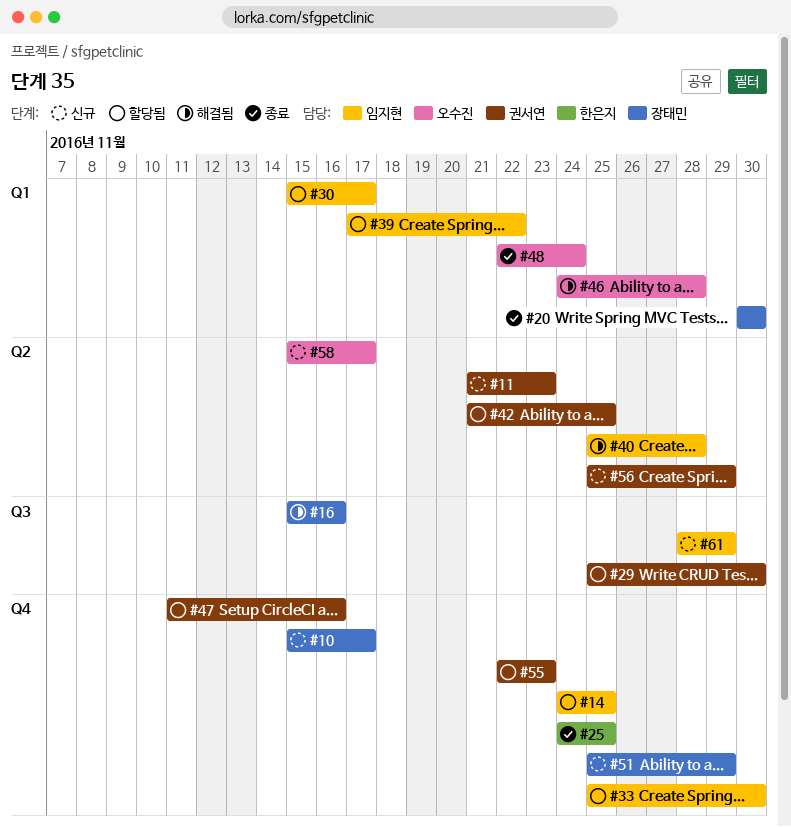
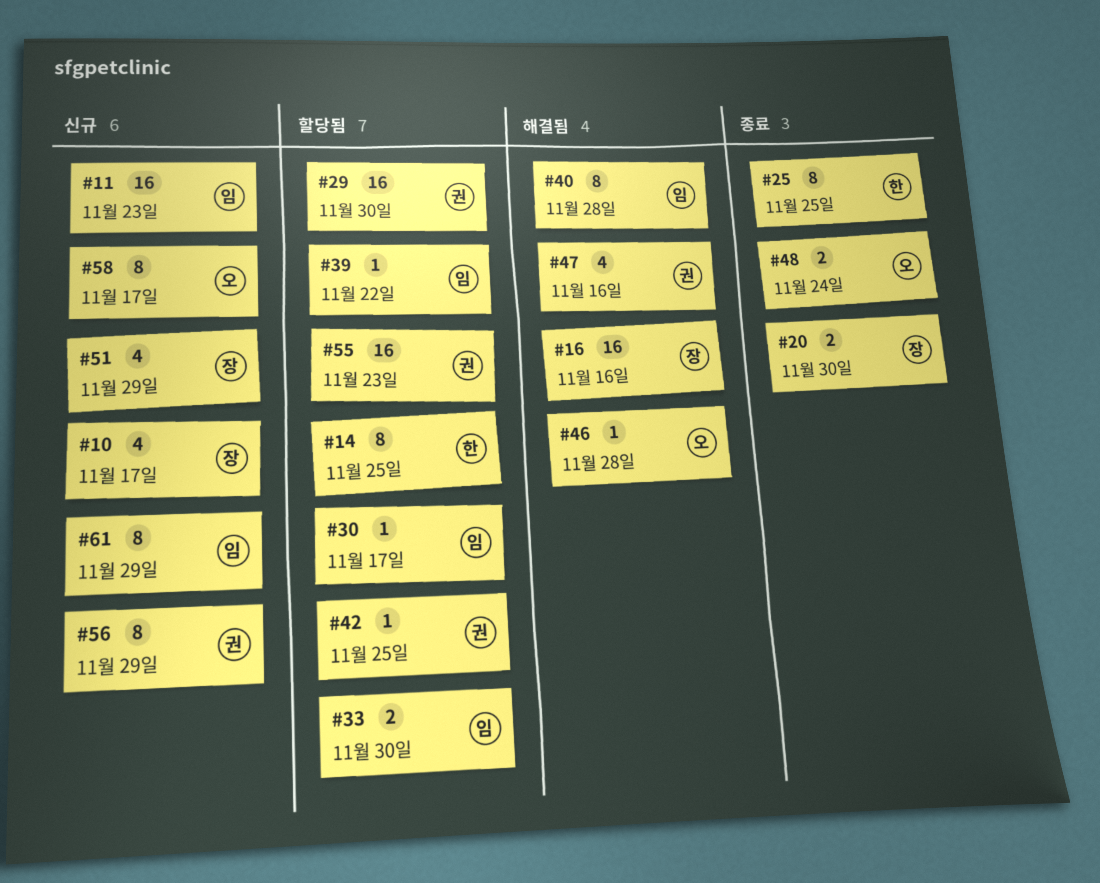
#11, owner: 권서연 -> 임지현
#14, owner: 임지현 -> 한은지
#47, status: 할당됨 -> 해결됨

